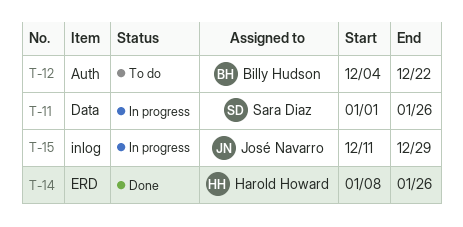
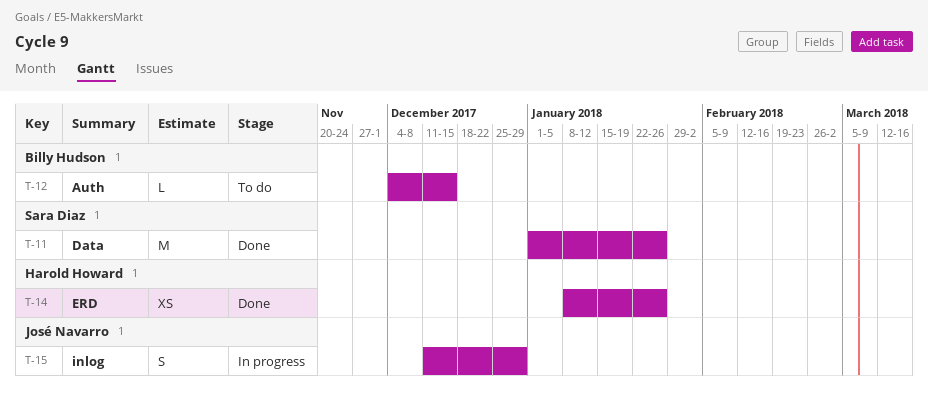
T-11, status: In progress -> Done
T-12, due: Dec 22 -> Dec 15

